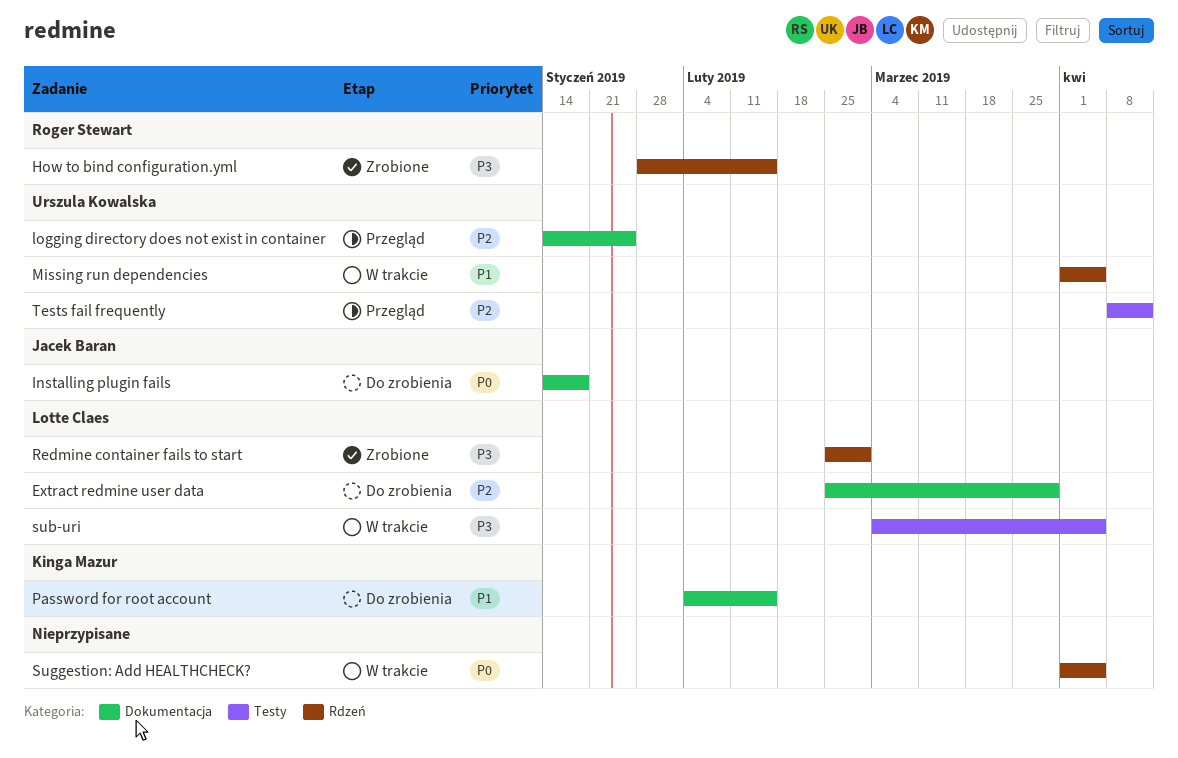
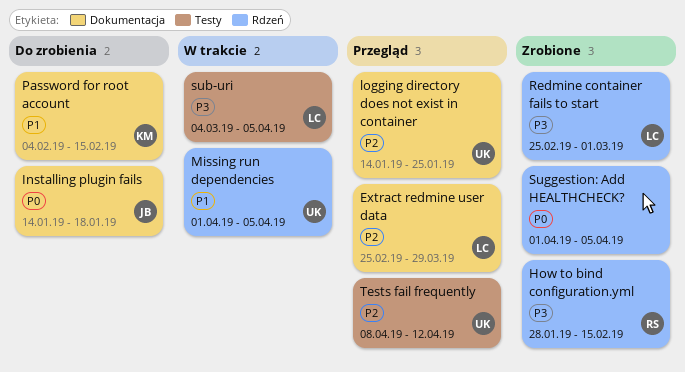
Extract redmine user data, status: Do zrobienia -> Przegląd
Suggestion: Add HEALTHCHECK?, status: W trakcie -> Zrobione

